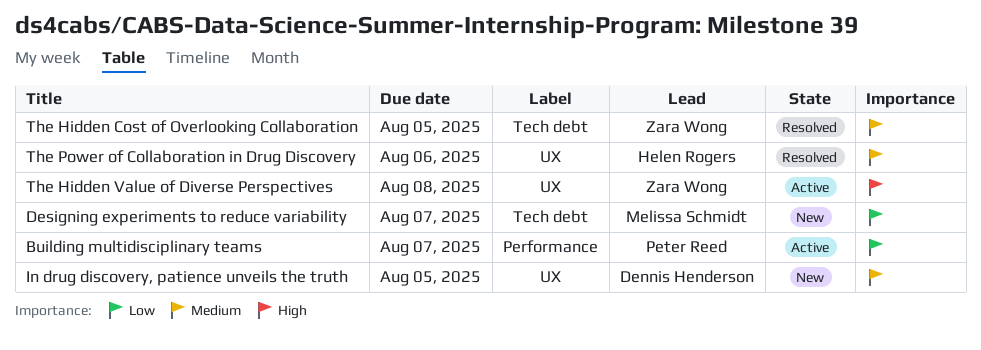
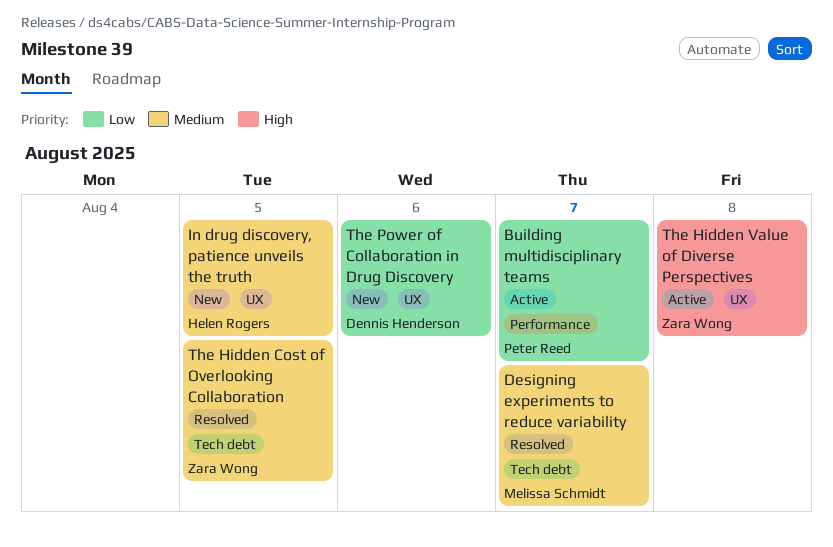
Designing experiments to reduce variability, status: New -> Resolved
Designing experiments to reduce variability, priority: Low -> Medium
In drug discovery, patience unveils the truth, owner: Dennis Henderson -> Helen Rogers
The Power of Collaboration in Drug Discovery, status: Resolved -> New
The Power of Collaboration in Drug Discovery, owner: Helen Rogers -> Dennis Henderson
The Power of Collaboration in Drug Discovery, priority: Medium -> Low

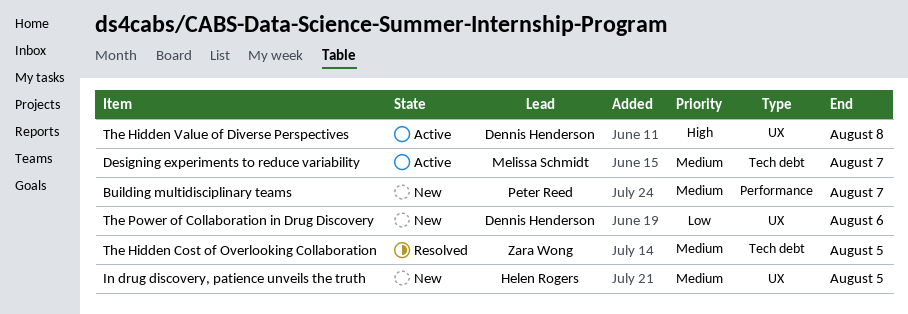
Building multidisciplinary teams, status: Active -> New
Building multidisciplinary teams, priority: Low -> Medium
Designing experiments to reduce variability, status: Resolved -> Active
The Hidden Value of Diverse Perspectives, owner: Zara Wong -> Dennis Henderson

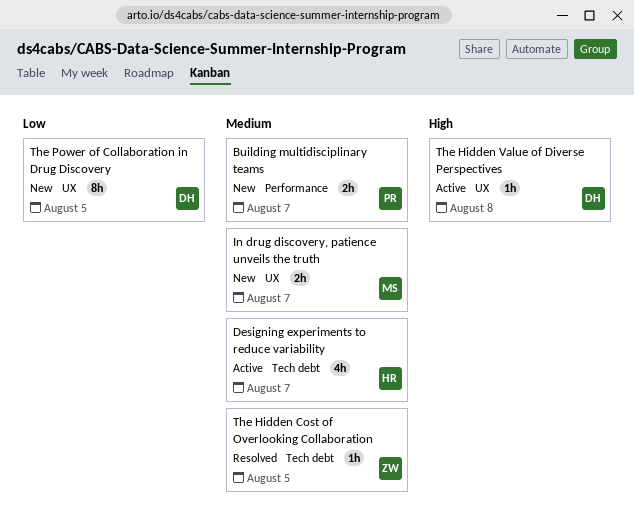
Designing experiments to reduce variability, owner: Melissa Schmidt -> Helen Rogers
In drug discovery, patience unveils the truth, owner: Helen Rogers -> Melissa Schmidt
In drug discovery, patience unveils the truth, due: Aug 5 -> Aug 7
The Power of Collaboration in Drug Discovery, due: Aug 6 -> Aug 5

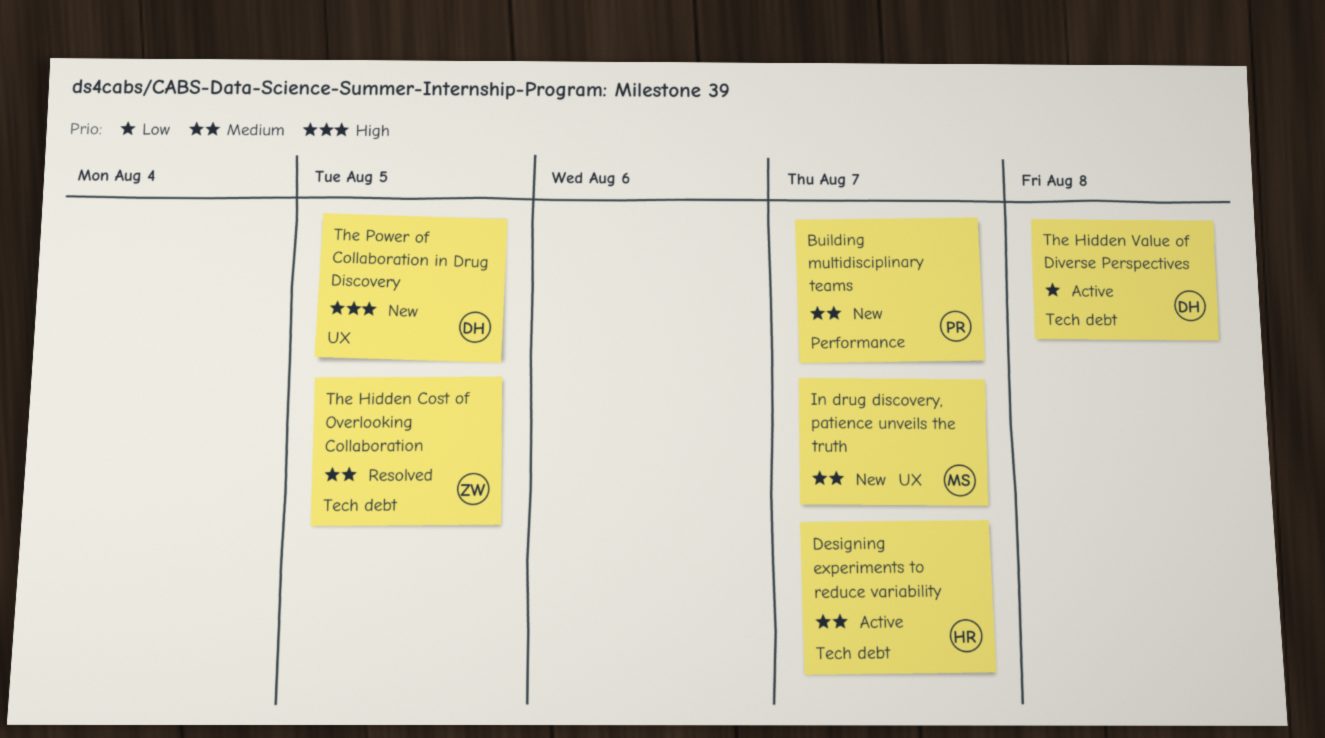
The Hidden Value of Diverse Perspectives, priority: High -> Low
The Hidden Value of Diverse Perspectives, label: UX -> Tech debt
The Power of Collaboration in Drug Discovery, priority: Low -> High

